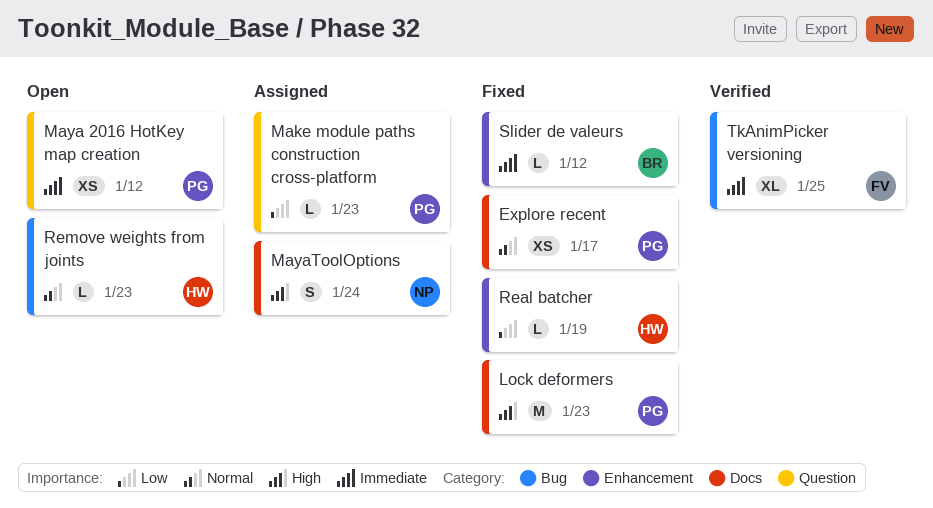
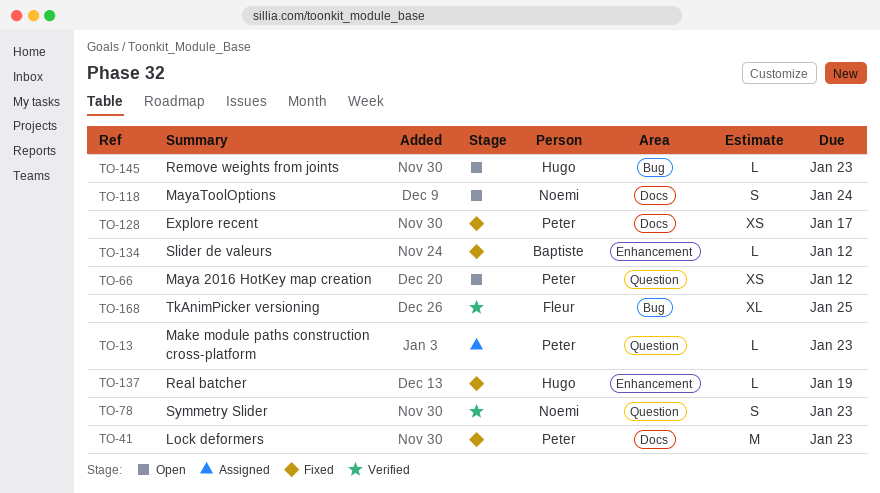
MayaToolOptions, status: Assigned -> Open
Symmetry Slider: none -> present

